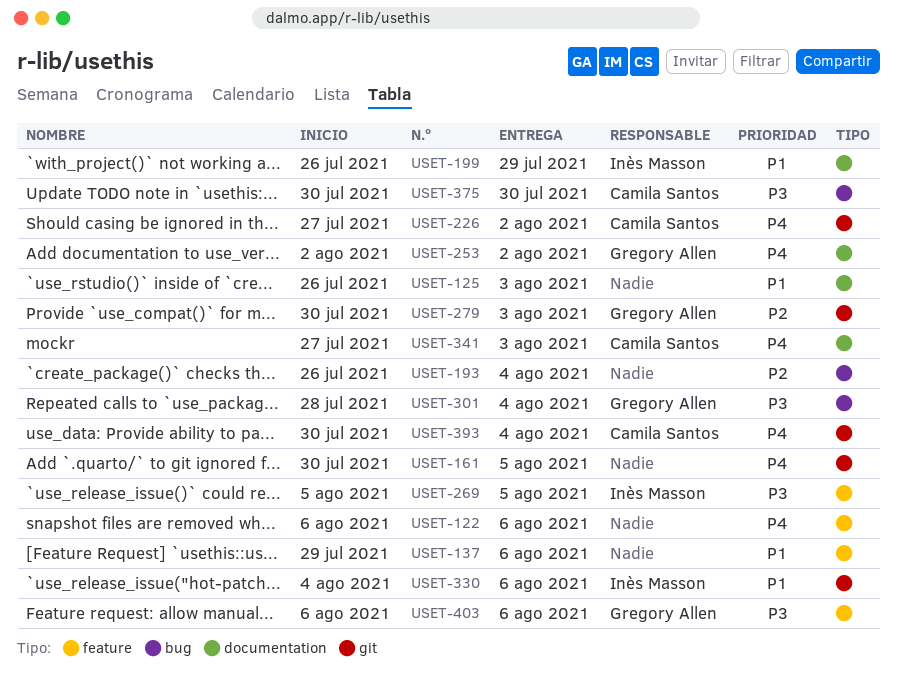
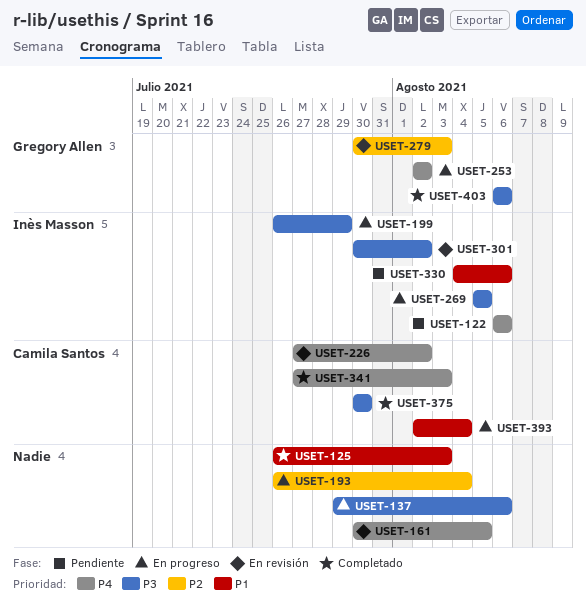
USET-122, owner: none -> Inès Masson
USET-137, priority: P1 -> P3
USET-199, priority: P1 -> P3
USET-301, owner: Gregory Allen -> Inès Masson
USET-301, start: Jul 28 -> Jul 30
USET-301, due: Aug 4 -> Aug 2
USET-393, priority: P4 -> P1
USET-393, start: Jul 30 -> Aug 2

